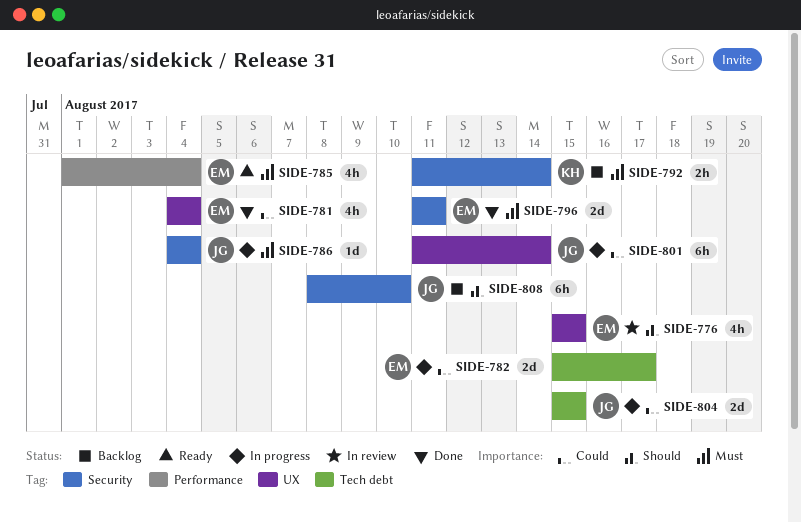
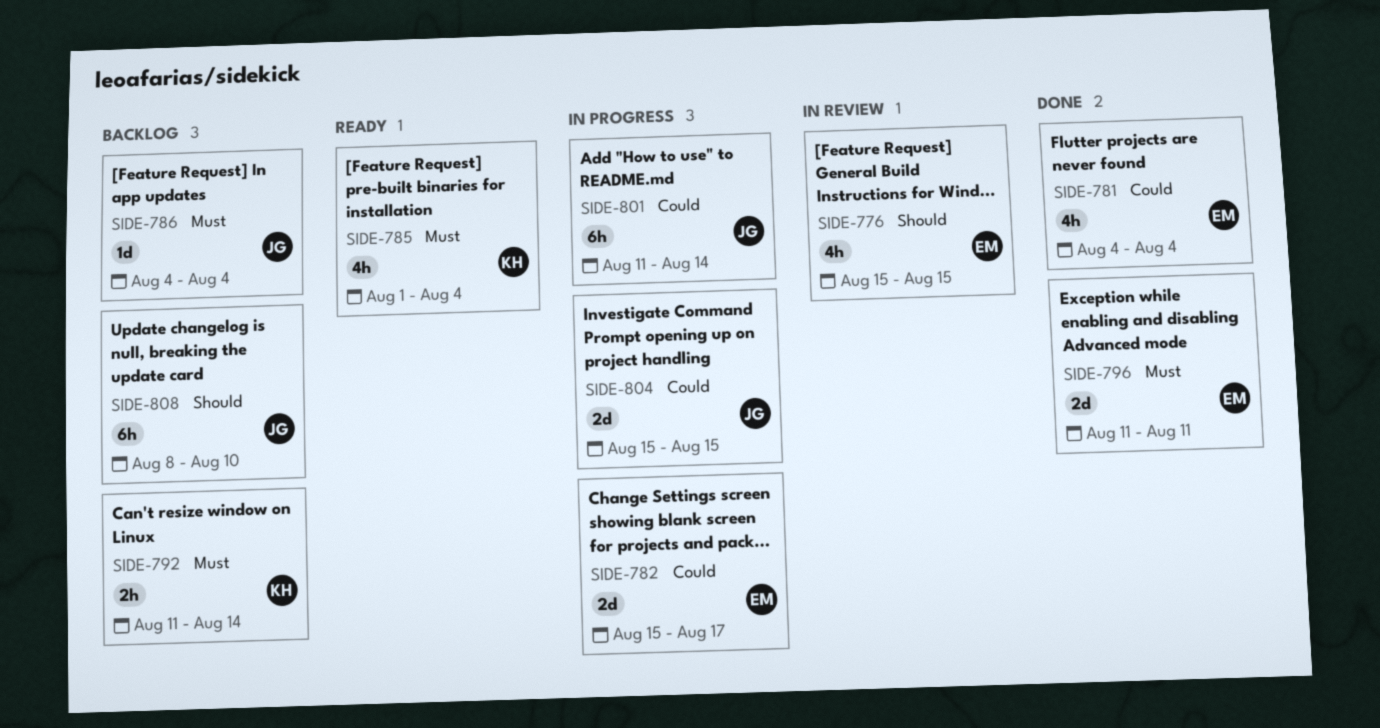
SIDE-785, owner: EM -> KH
SIDE-786, status: In progress -> Backlog

